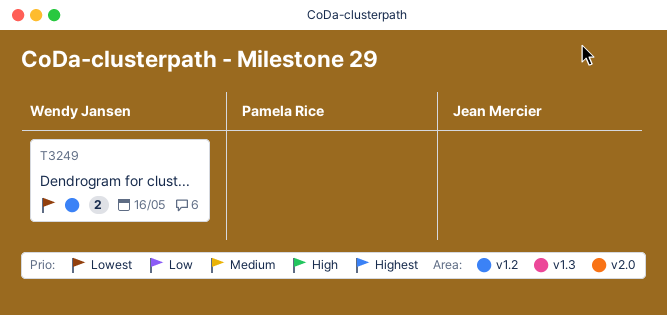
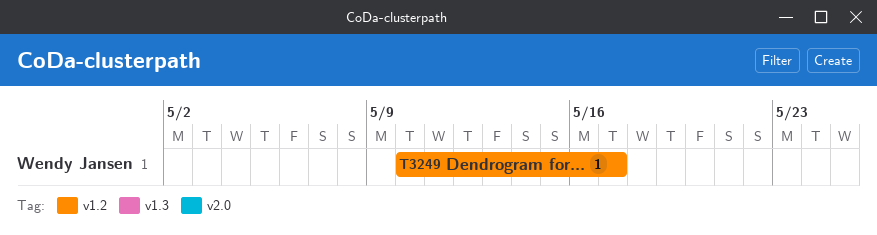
T3249, estimate: 2 -> 1
T3249, due: May 16 -> May 17

